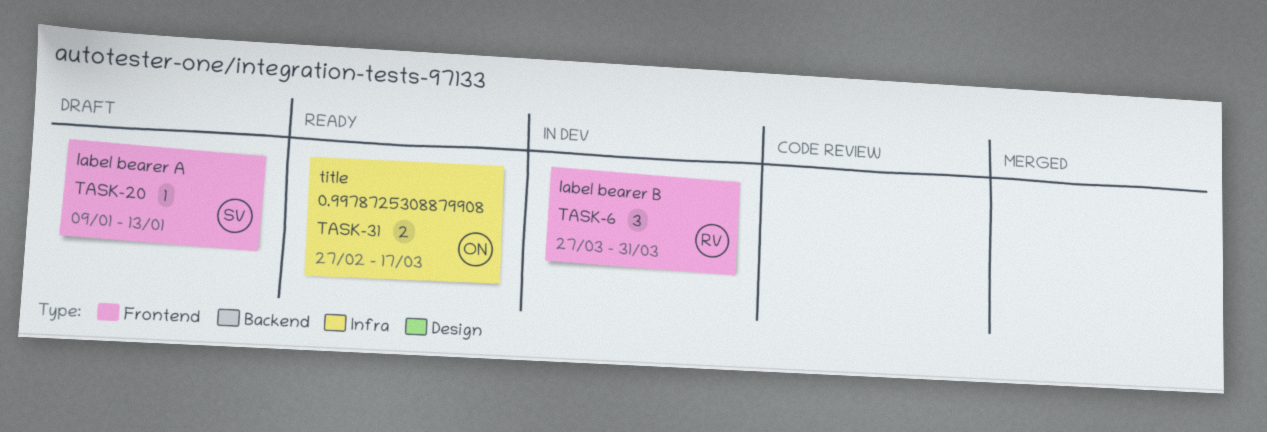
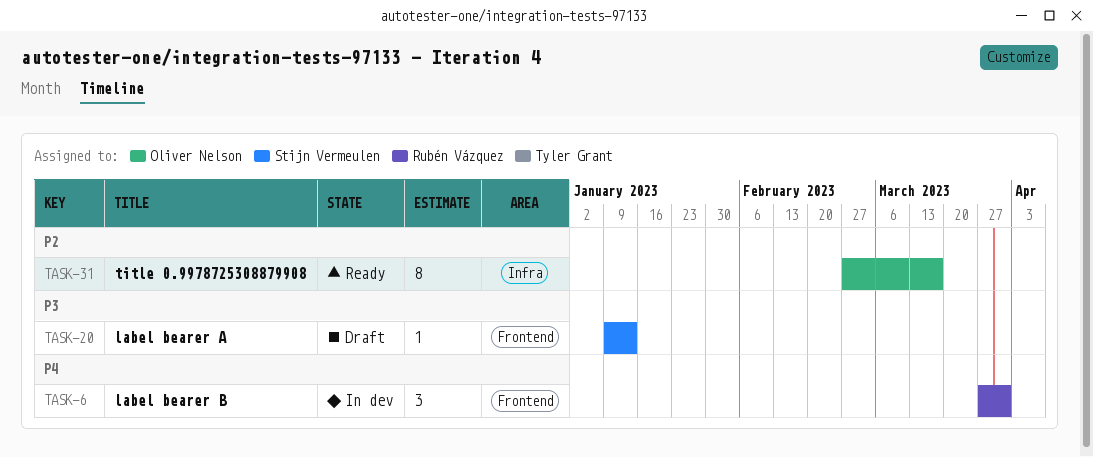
TASK-31, estimate: 2 -> 8

